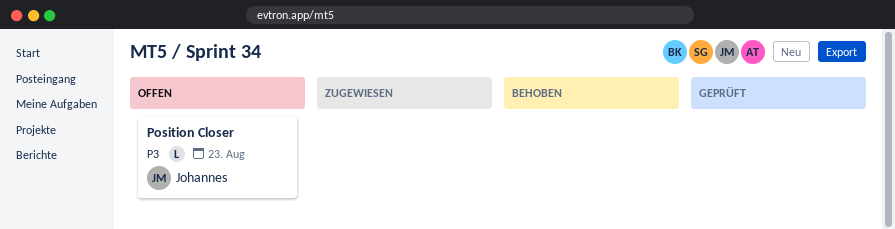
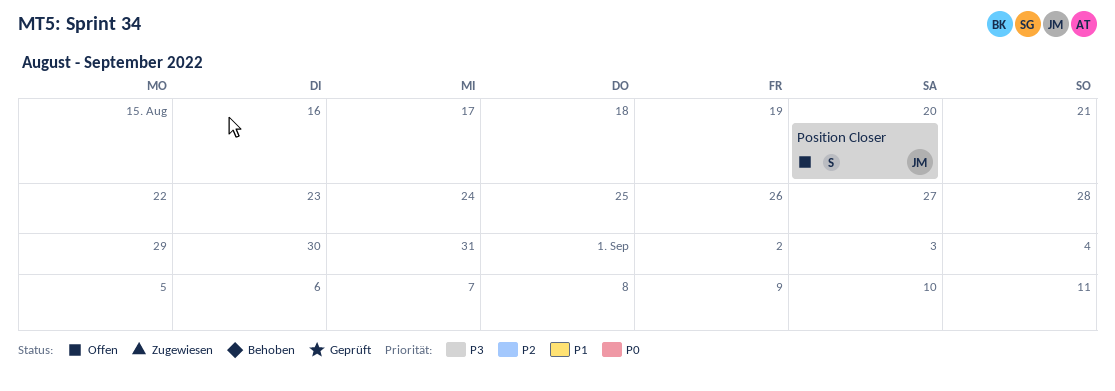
Position Closer, estimate: L -> S
Position Closer, due: Aug 23 -> Aug 20

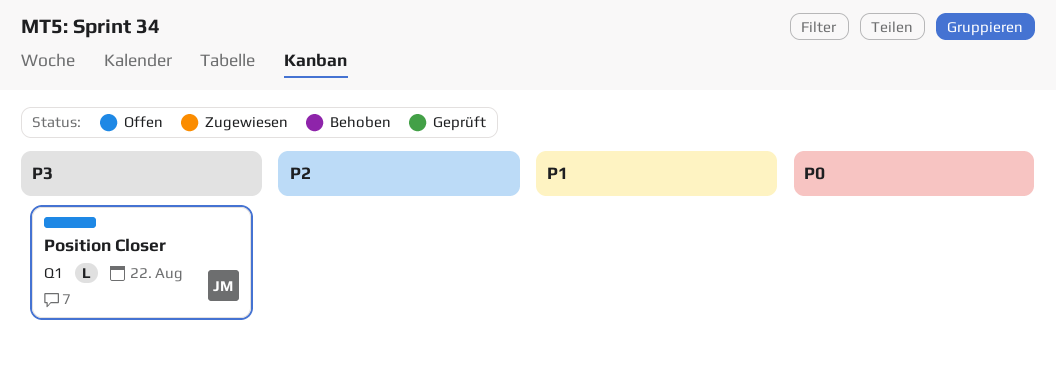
Position Closer, estimate: S -> L
Position Closer, due: Aug 20 -> Aug 22

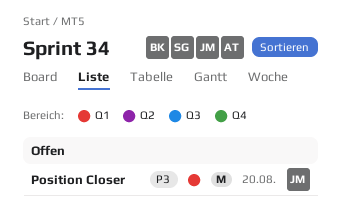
Position Closer, estimate: L -> M
Position Closer, due: Aug 22 -> Aug 20

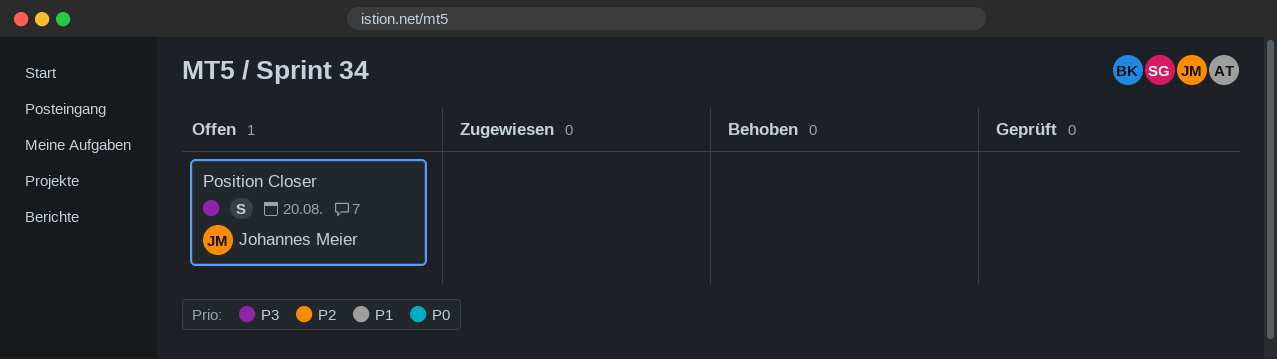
Position Closer, estimate: M -> S

